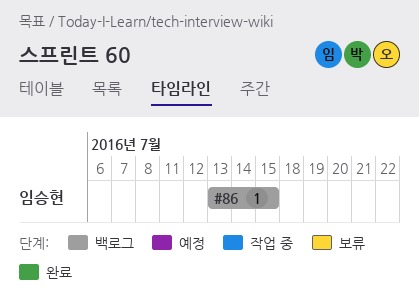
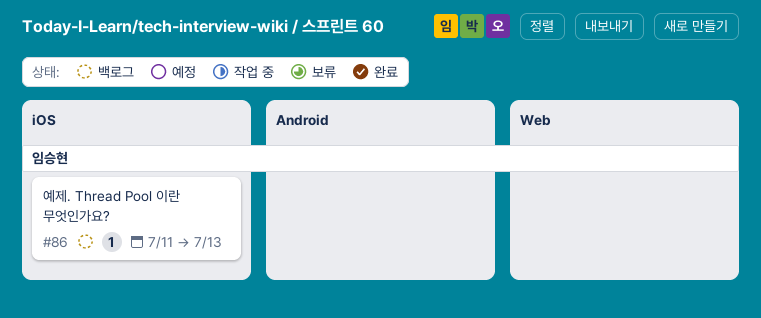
#86, start: Jul 13 -> Jul 11
#86, due: Jul 15 -> Jul 13

